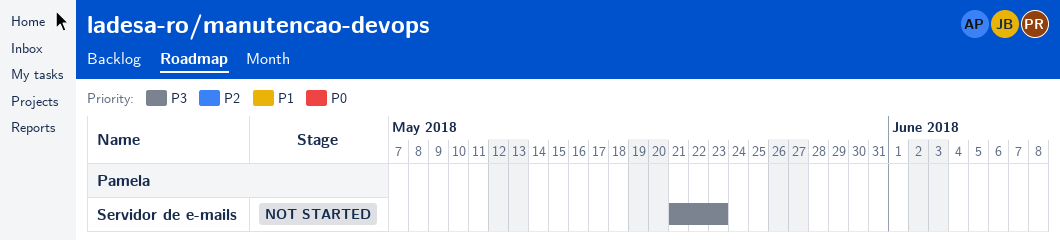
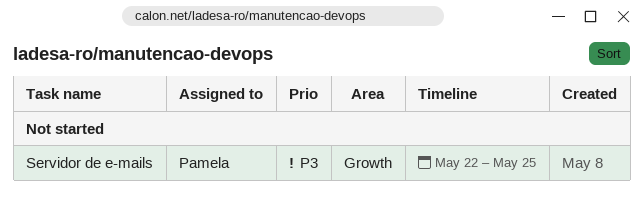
Servidor de e-mails, start: May 21 -> May 22
Servidor de e-mails, due: May 23 -> May 25

